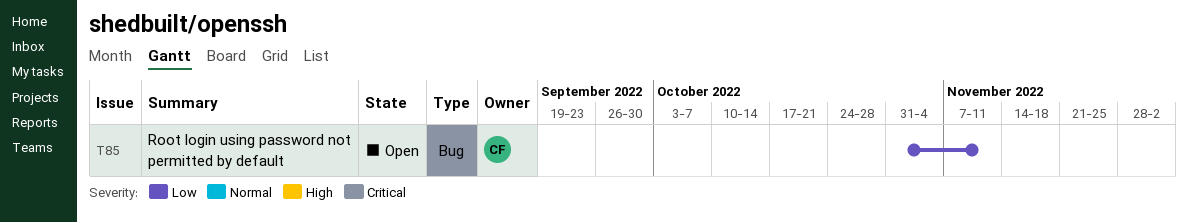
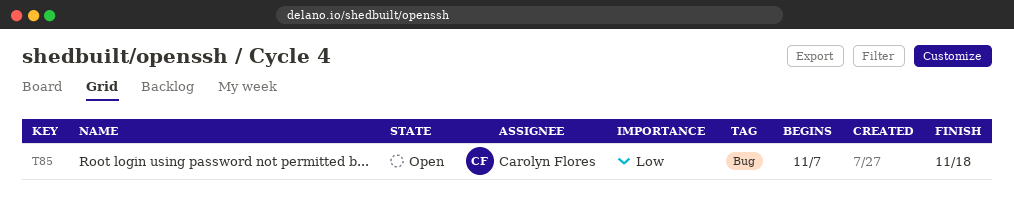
T85, start: Oct 31 -> Nov 7
T85, due: Nov 11 -> Nov 18

